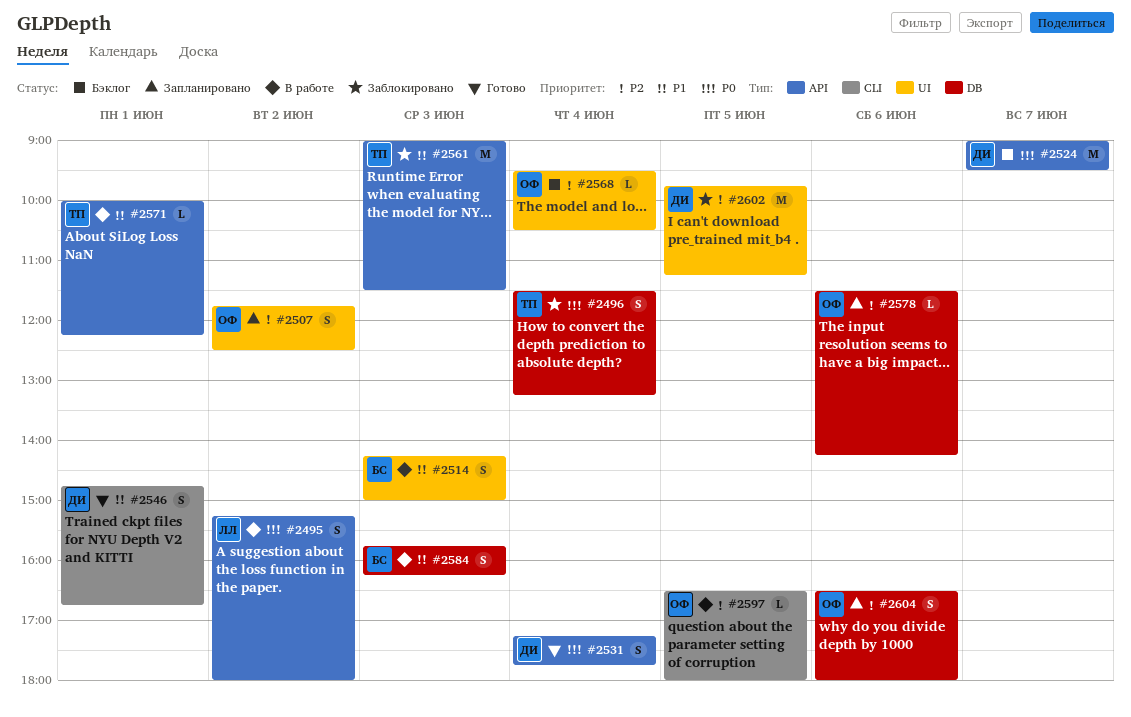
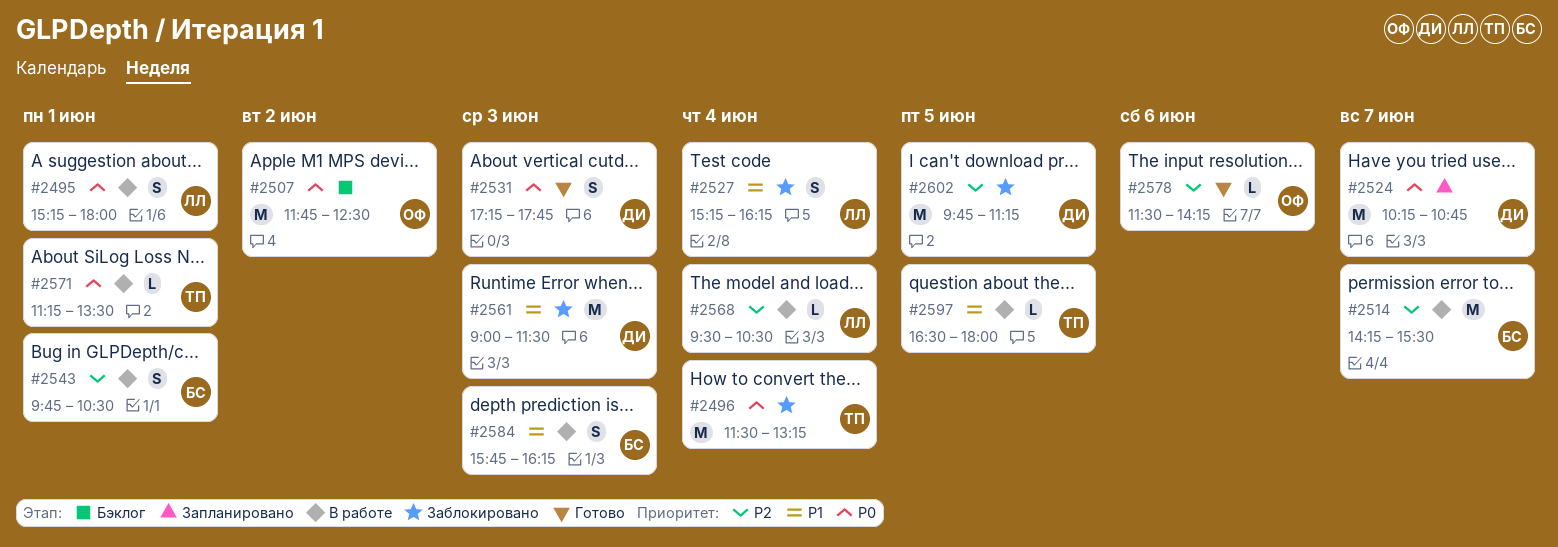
#2495, day: Jun 2 -> Jun 1
#2496, estimate: S -> M
#2507, status: Запланировано -> Бэклог
#2507, priority: P2 -> P0
#2507, estimate: S -> M
#2514, priority: P1 -> P2
#2514, estimate: S -> M
#2514, day: Jun 3 -> Jun 7
#2514, ends: 15:00 -> 15:30
#2524, status: Бэклог -> Запланировано
#2524, begins: 09:00 -> 10:15
#2524, ends: 09:30 -> 10:45
#2527: none -> present
#2531, day: Jun 4 -> Jun 3
#2543: none -> present
#2546: present -> none
#2561, owner: ТП -> ДИ
#2568, status: Бэклог -> В работе
#2568, owner: ОФ -> ЛЛ
#2571, priority: P1 -> P0
#2571, begins: 10:00 -> 11:15
#2571, ends: 12:15 -> 13:30
#2578, status: Запланировано -> Готово
#2597, owner: ОФ -> ТП
#2597, priority: P2 -> P1
#2604: present -> none

